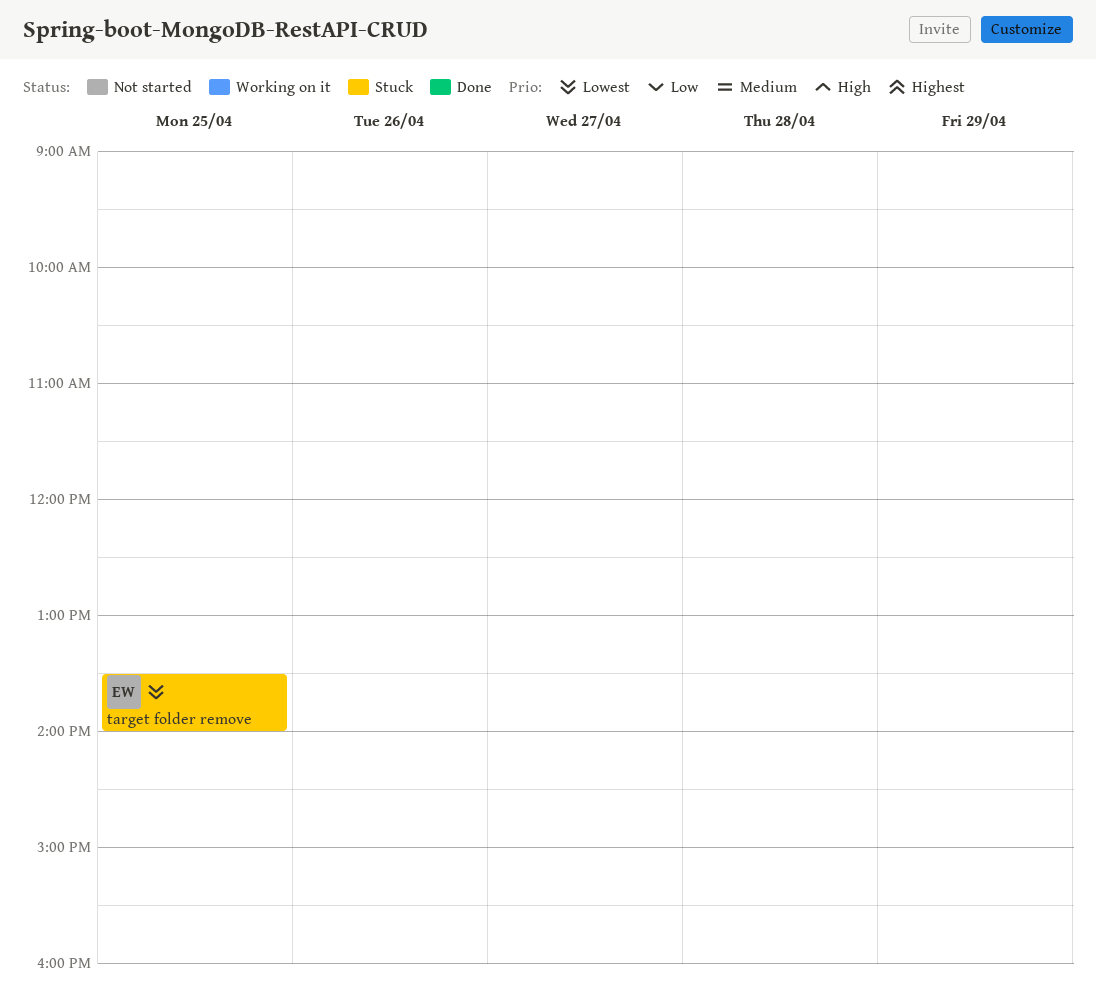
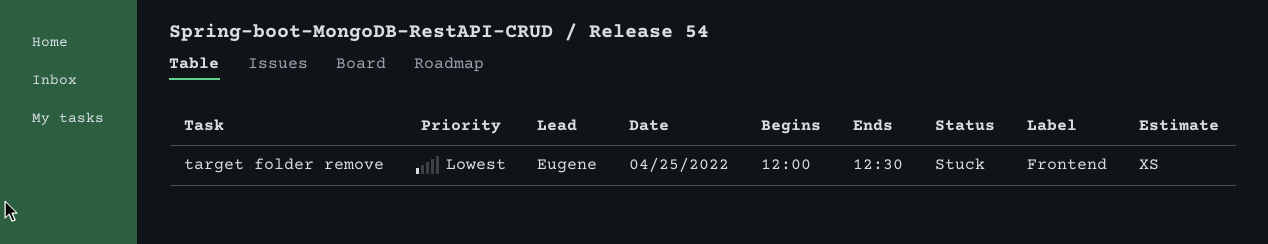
target folder remove, begins: 13:30 -> 12:00
target folder remove, ends: 14:00 -> 12:30

